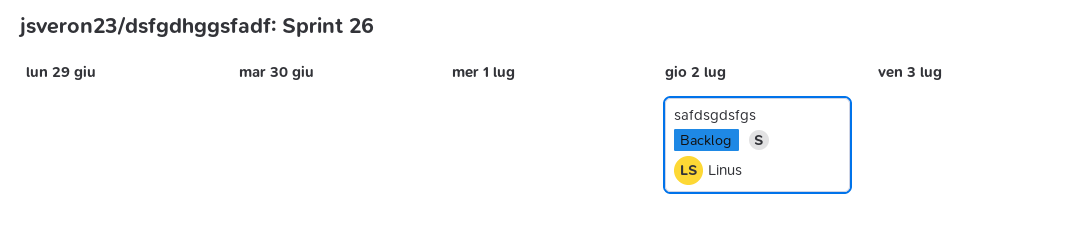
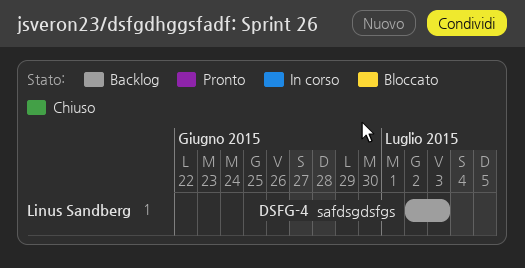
safdsgdsfgs, due: Jul 2 -> Jul 3

